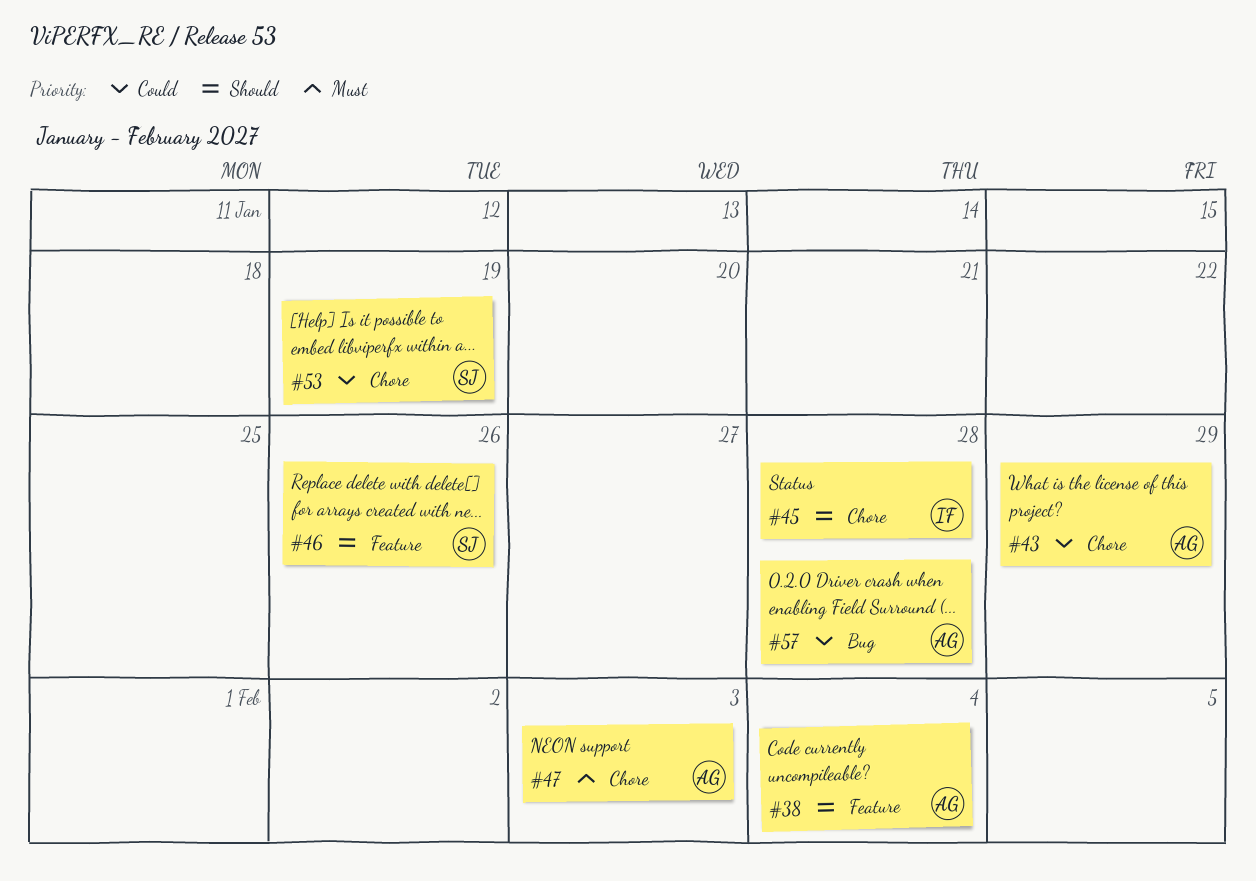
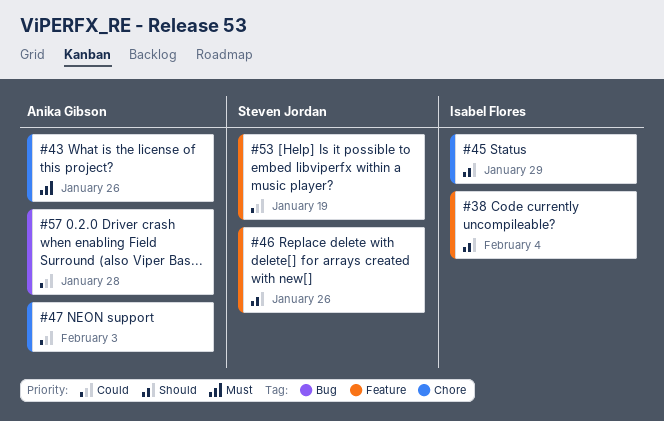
#38, owner: Anika Gibson -> Isabel Flores
#43, priority: Could -> Must
#43, due: Jan 29 -> Jan 26
#45, due: Jan 28 -> Jan 29
#47, priority: Must -> Could
#53, label: Chore -> Feature

